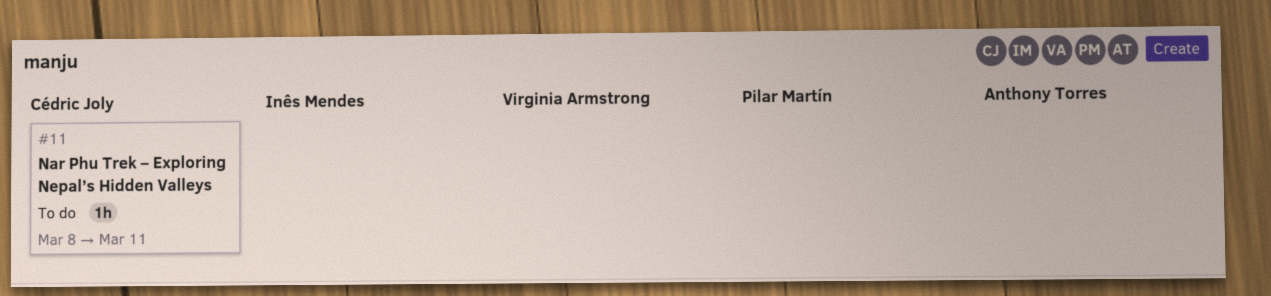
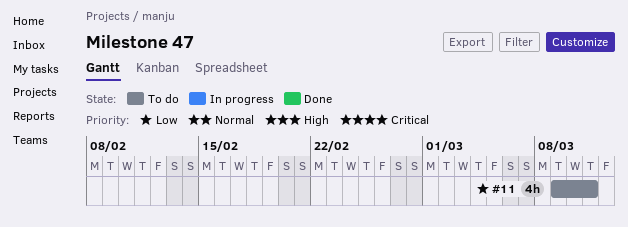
#11, estimate: 1h -> 4h
#11, start: Mar 8 -> Mar 9

